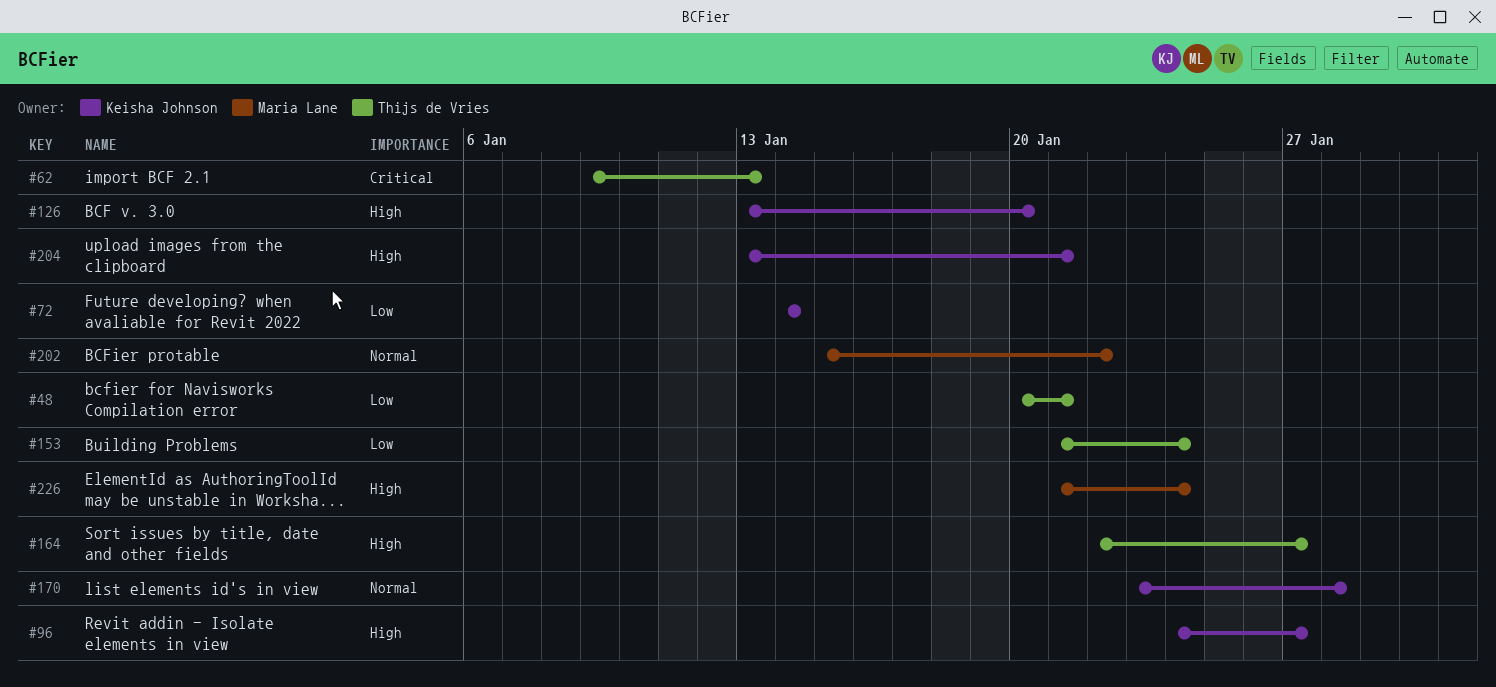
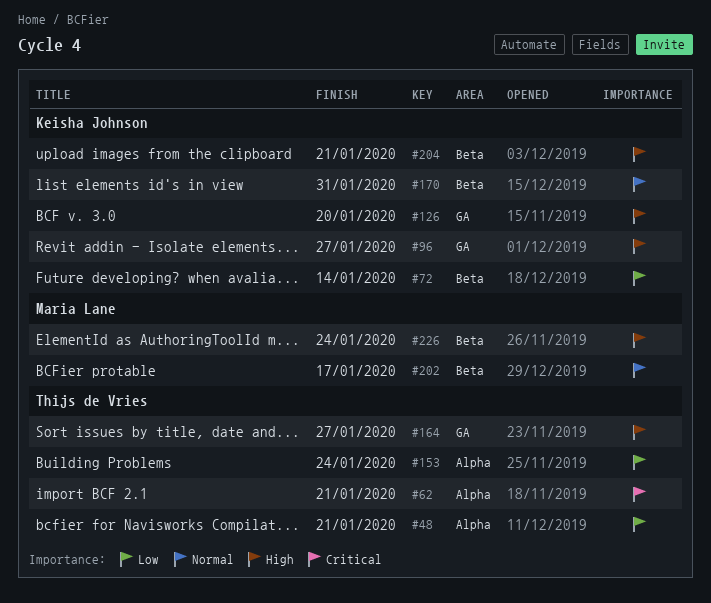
#62, due: Jan 13 -> Jan 21
#170, due: Jan 28 -> Jan 31
#202, due: Jan 22 -> Jan 17

